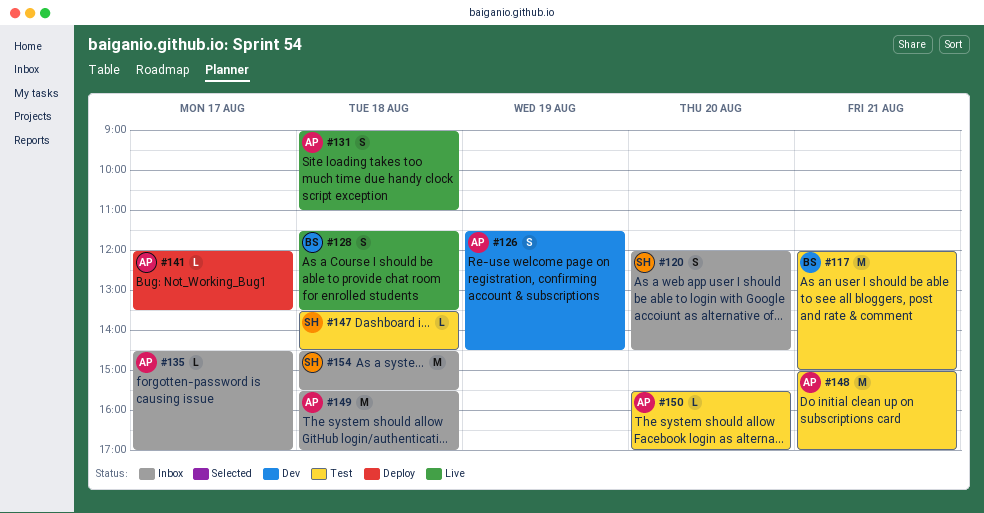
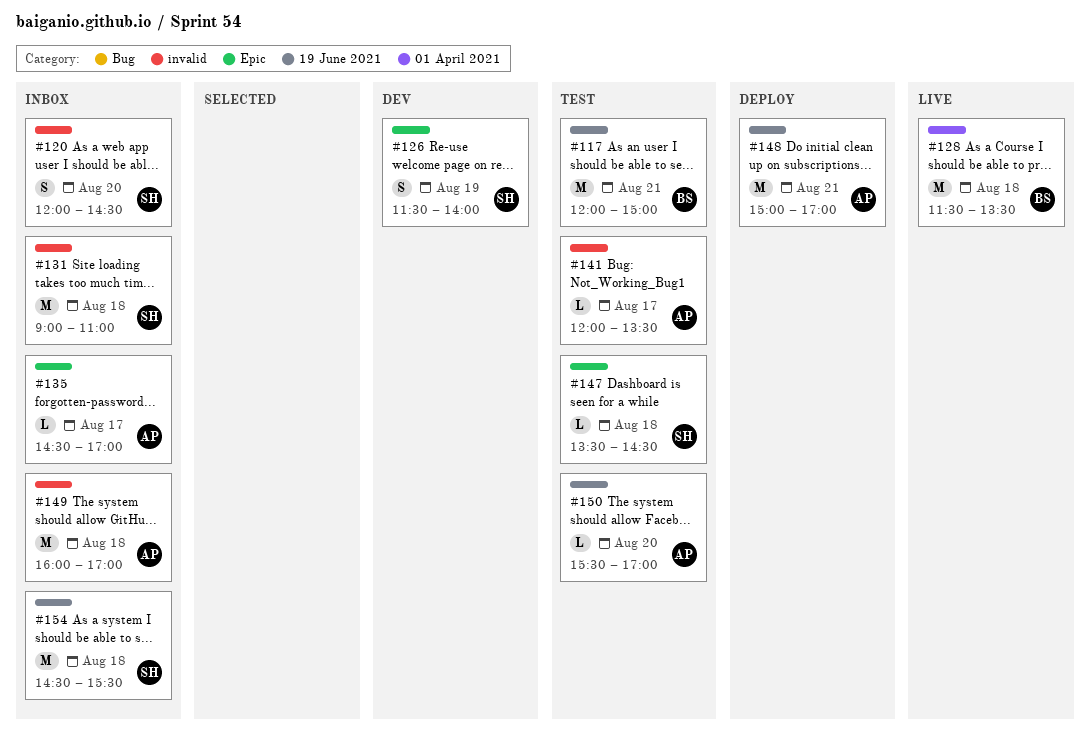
#126, owner: AP -> SH
#126, ends: 14:30 -> 14:00
#128, estimate: S -> M
#131, status: Live -> Inbox
#131, owner: AP -> SH
#131, estimate: S -> M
#141, status: Deploy -> Test
#148, status: Test -> Deploy
#149, begins: 15:30 -> 16:00

